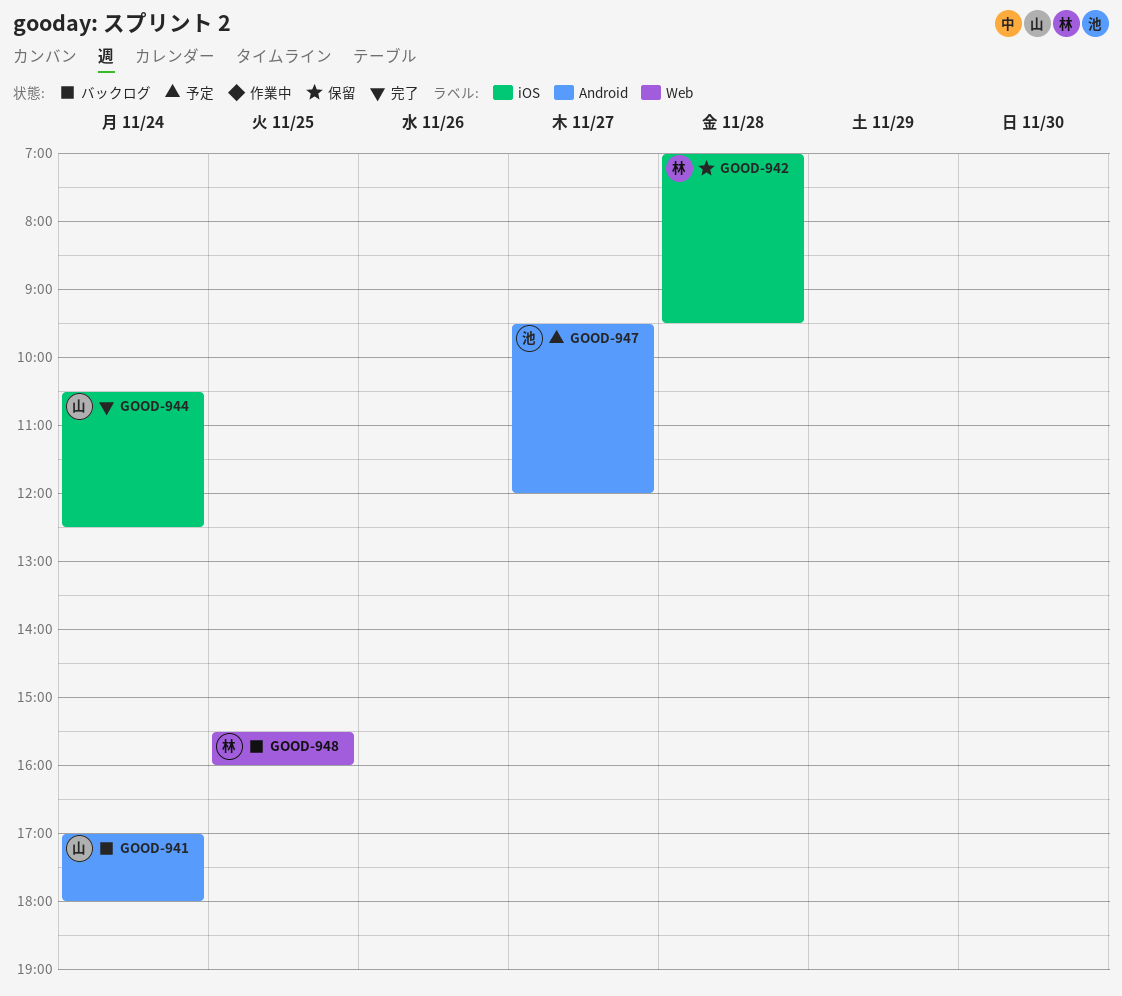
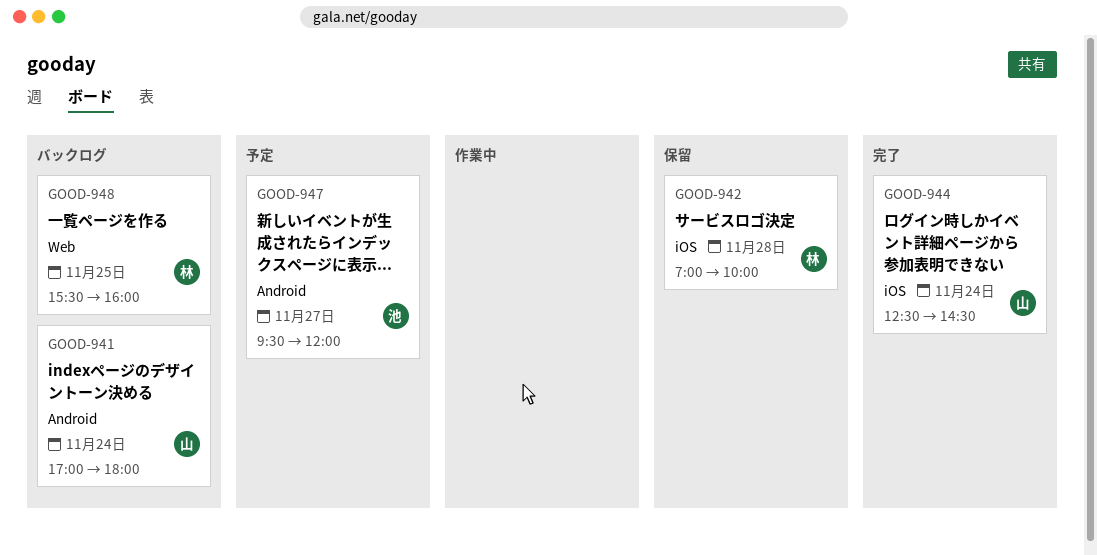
GOOD-942, ends: 09:30 -> 10:00
GOOD-944, begins: 10:30 -> 12:30
GOOD-944, ends: 12:30 -> 14:30

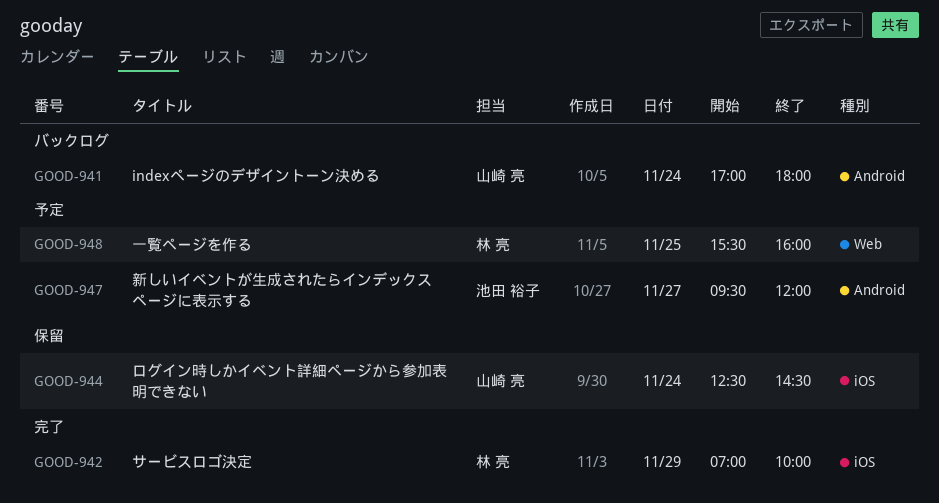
GOOD-942, status: 保留 -> 完了
GOOD-942, day: Nov 28 -> Nov 29
GOOD-944, status: 完了 -> 保留
GOOD-948, status: バックログ -> 予定

